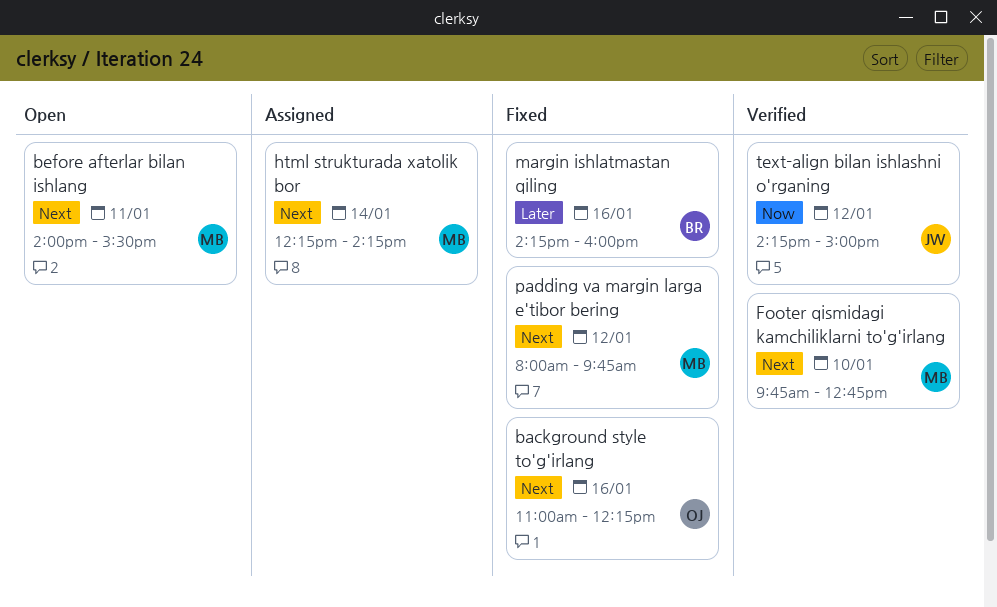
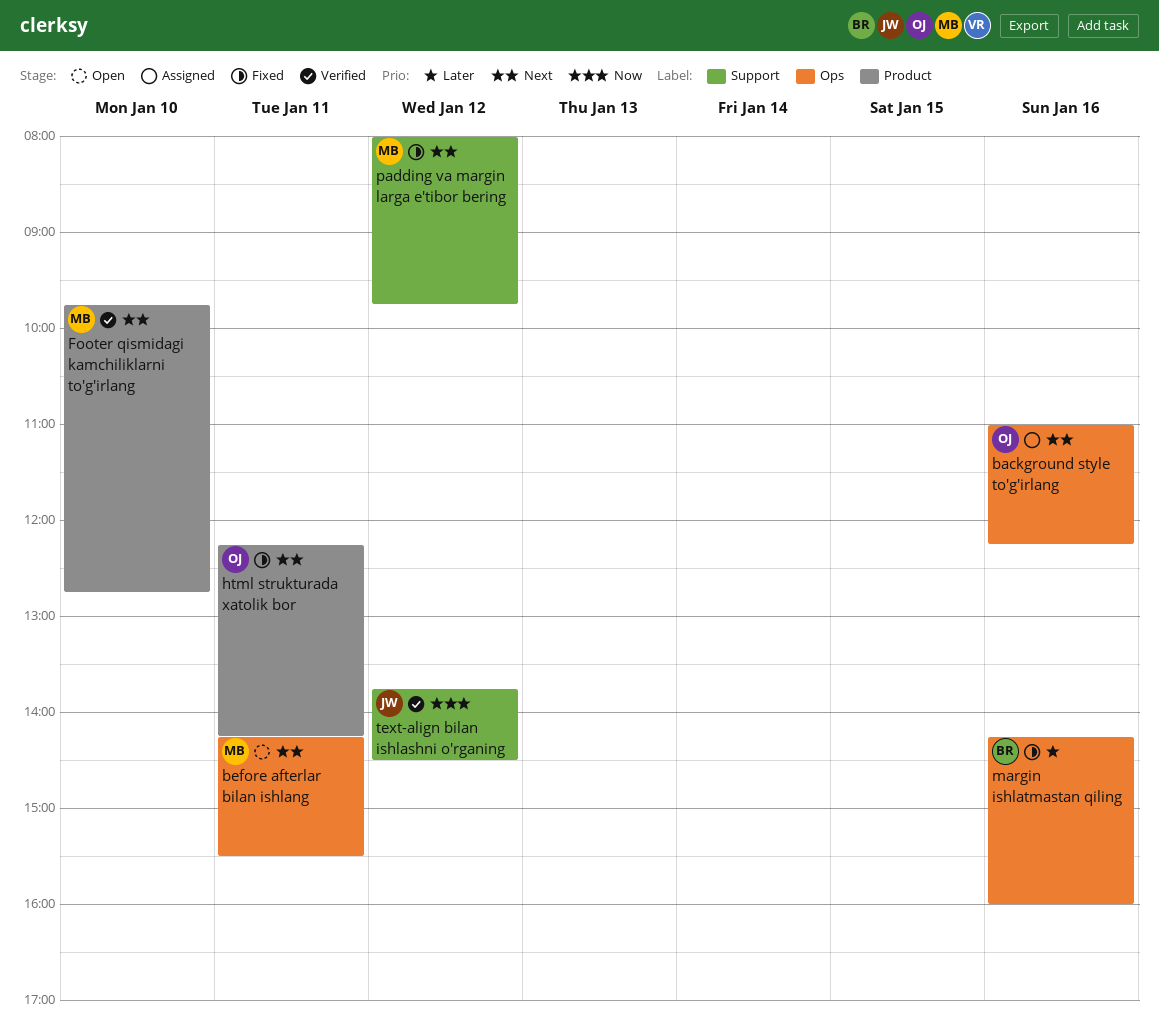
background style to'g'irlang, status: Fixed -> Assigned
before afterlar bilan ishlang, begins: 14:00 -> 14:15
html strukturada xatolik bor, status: Assigned -> Fixed
html strukturada xatolik bor, owner: MB -> OJ
html strukturada xatolik bor, day: Jan 14 -> Jan 11
text-align bilan ishlashni o'rganing, begins: 14:15 -> 13:45
text-align bilan ishlashni o'rganing, ends: 15:00 -> 14:30

